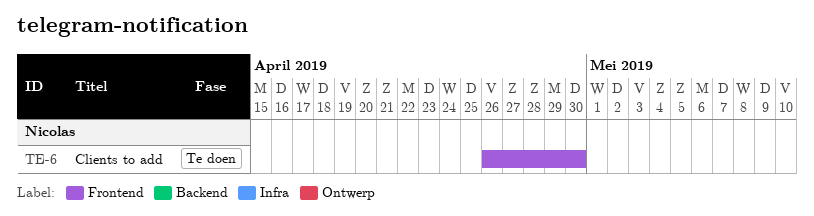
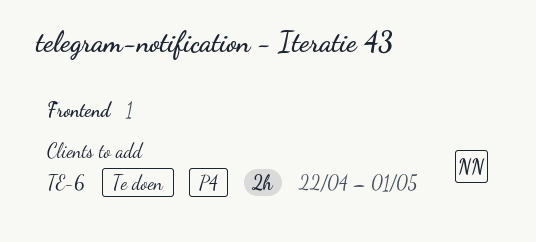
TE-6, start: Apr 26 -> Apr 22
TE-6, due: Apr 30 -> May 1

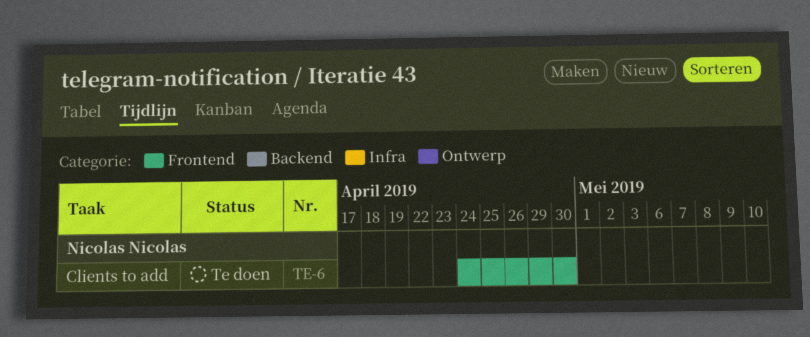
TE-6, start: Apr 22 -> Apr 24
TE-6, due: May 1 -> Apr 30

